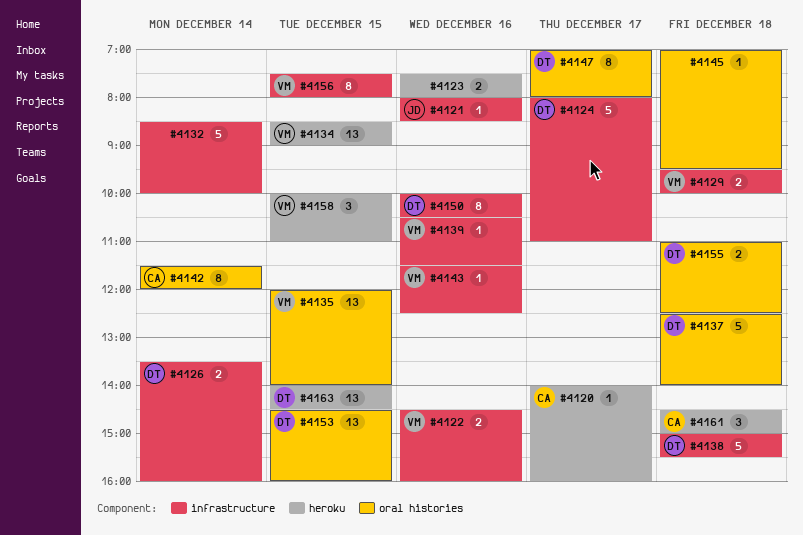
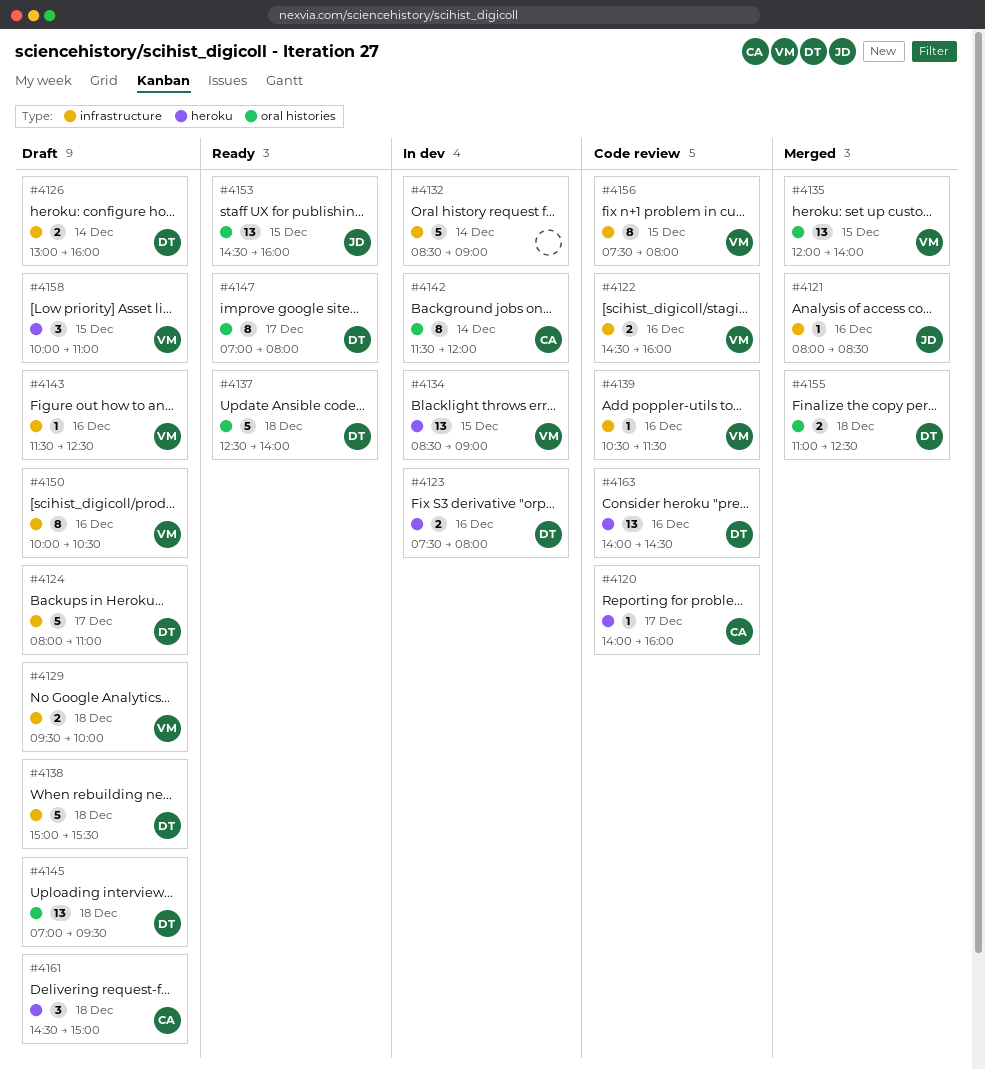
#4123, owner: none -> DT
#4126, begins: 13:30 -> 13:00
#4132, ends: 10:00 -> 09:00
#4145, owner: none -> DT
#4145, estimate: 1 -> 13
#4150, owner: DT -> VM
#4153, owner: DT -> JD
#4163, day: Dec 15 -> Dec 16

